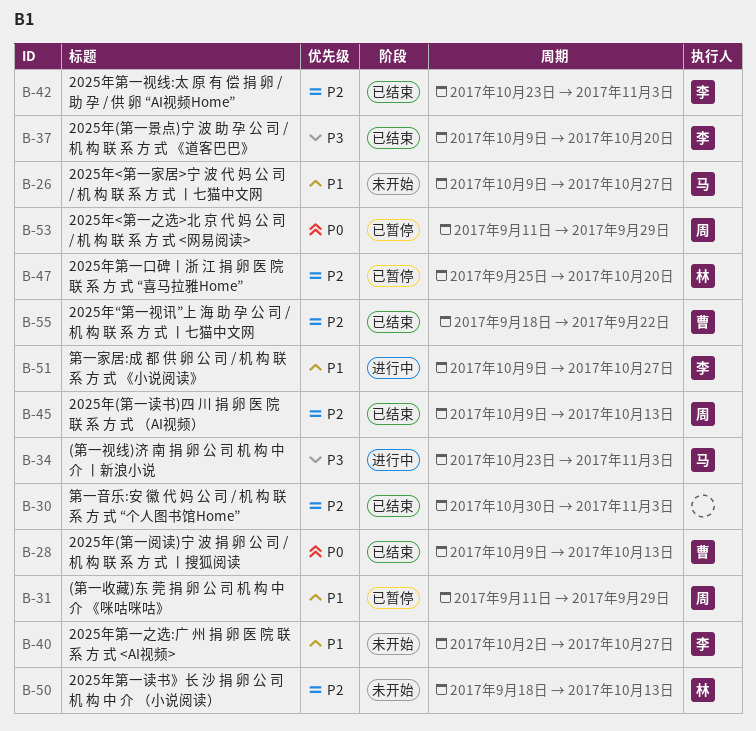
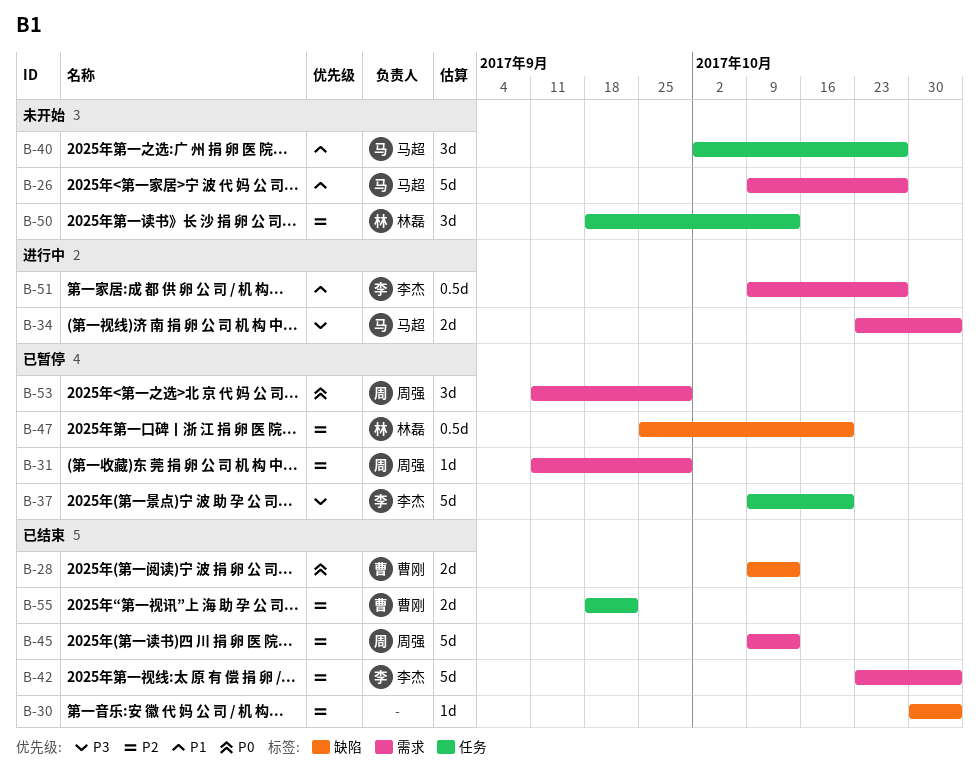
B-31, priority: P1 -> P2
B-37, status: 已结束 -> 已暂停
B-40, owner: 李杰 -> 马超

